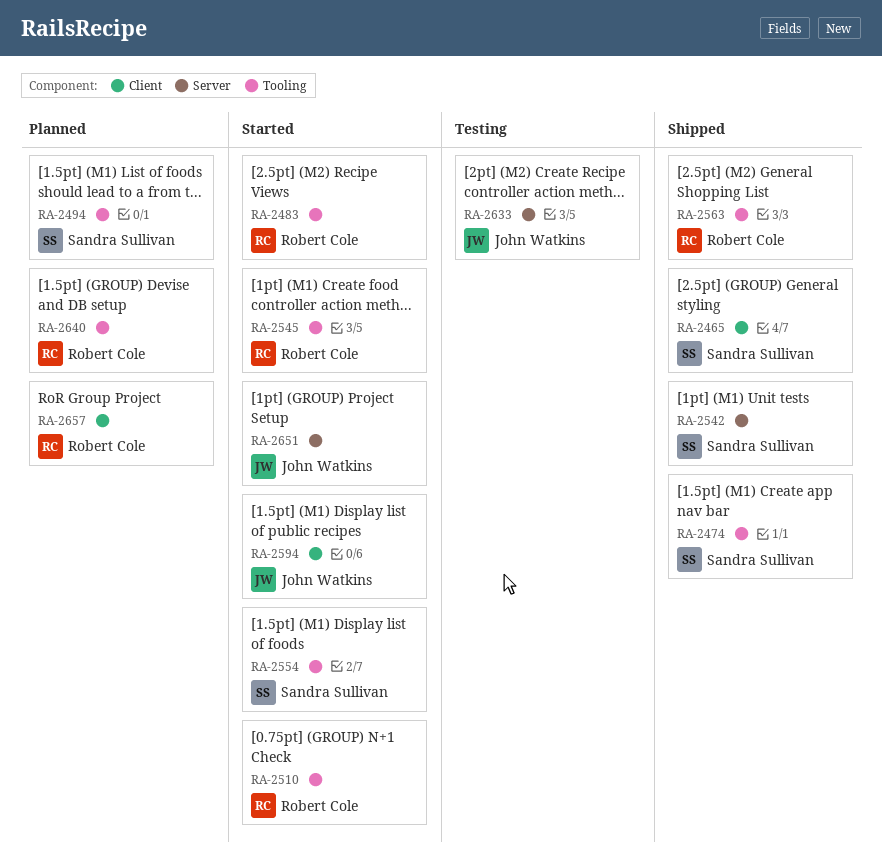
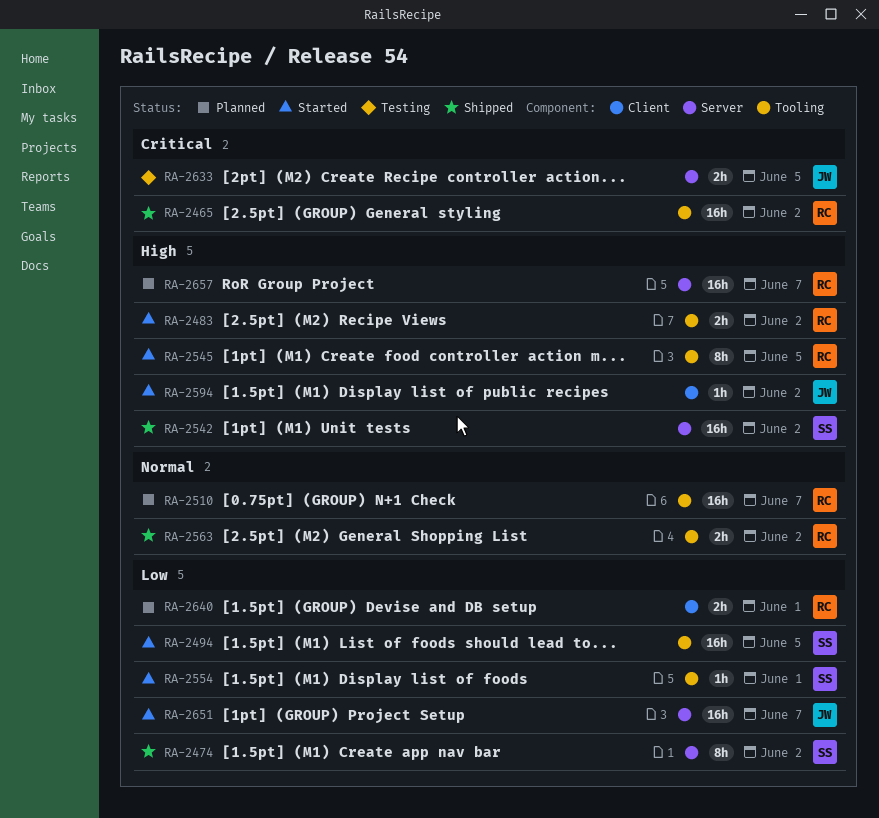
RA-2465, owner: Sandra Sullivan -> Robert Cole
RA-2465, label: Client -> Tooling
RA-2474, label: Tooling -> Server
RA-2494, status: Planned -> Started
RA-2510, status: Started -> Planned
RA-2640, label: Tooling -> Client
RA-2657, label: Client -> Server

